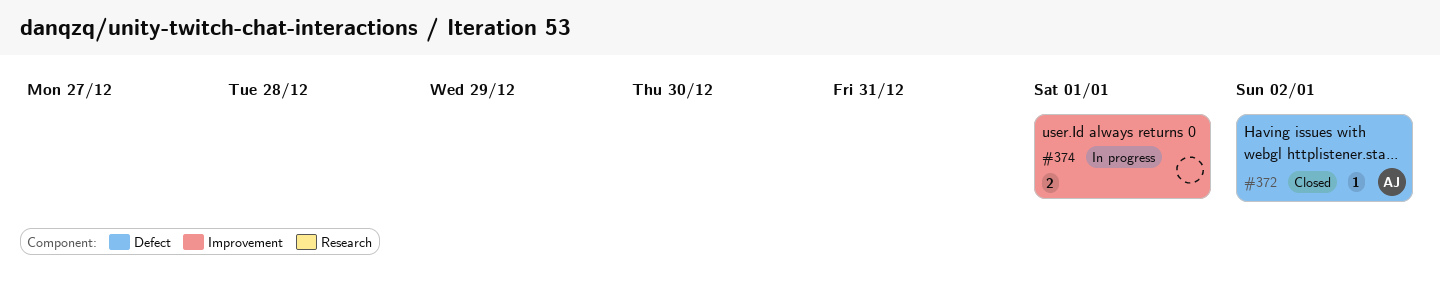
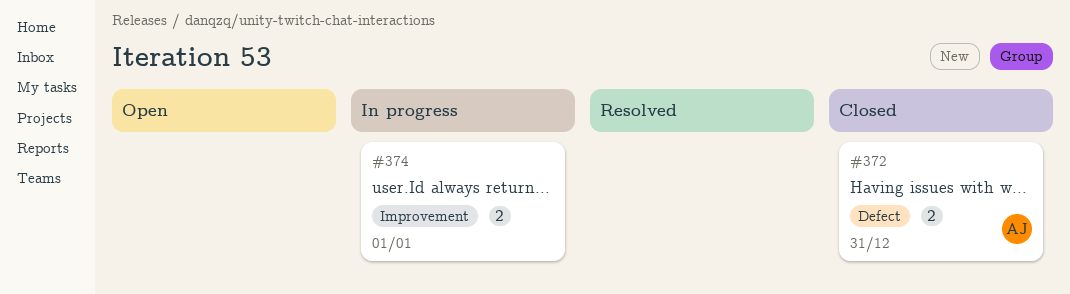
#372, estimate: 1 -> 2
#372, due: Jan 2 -> Dec 31

